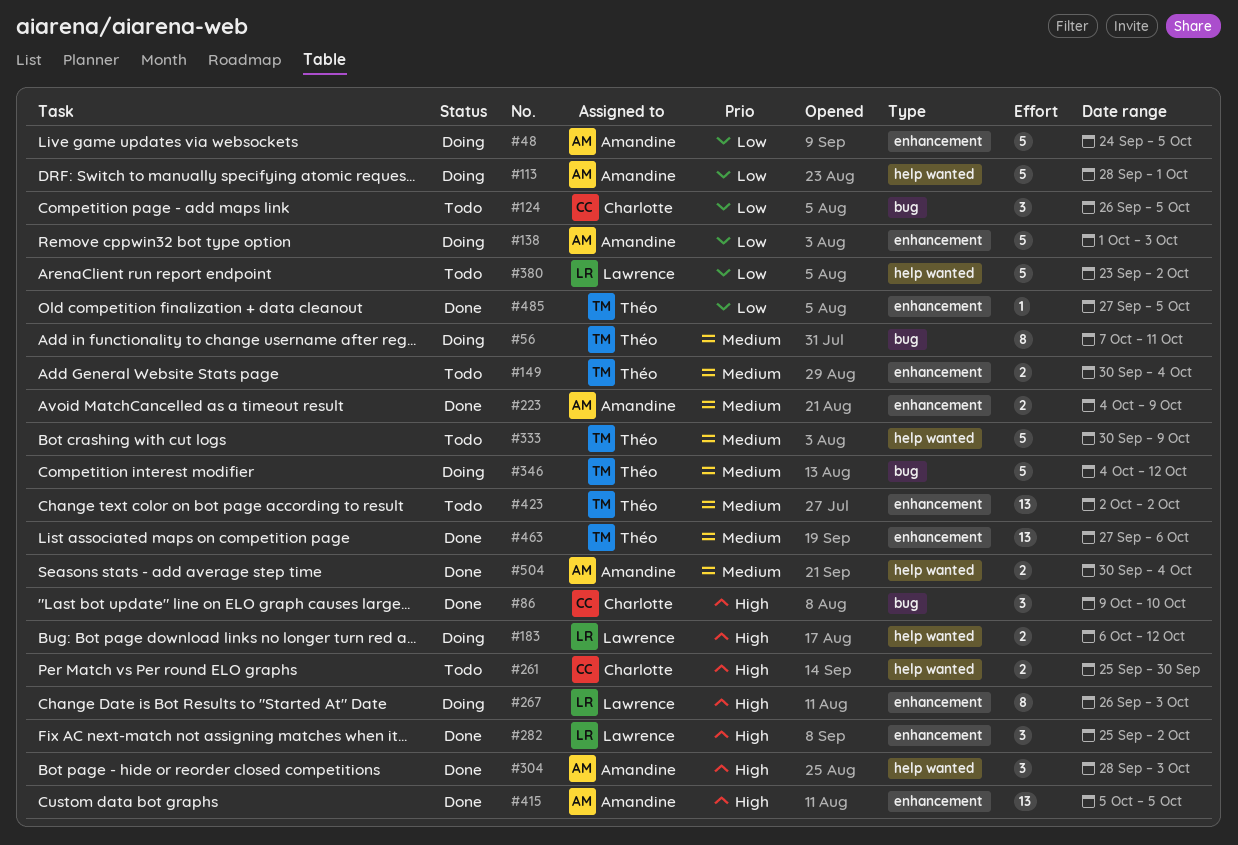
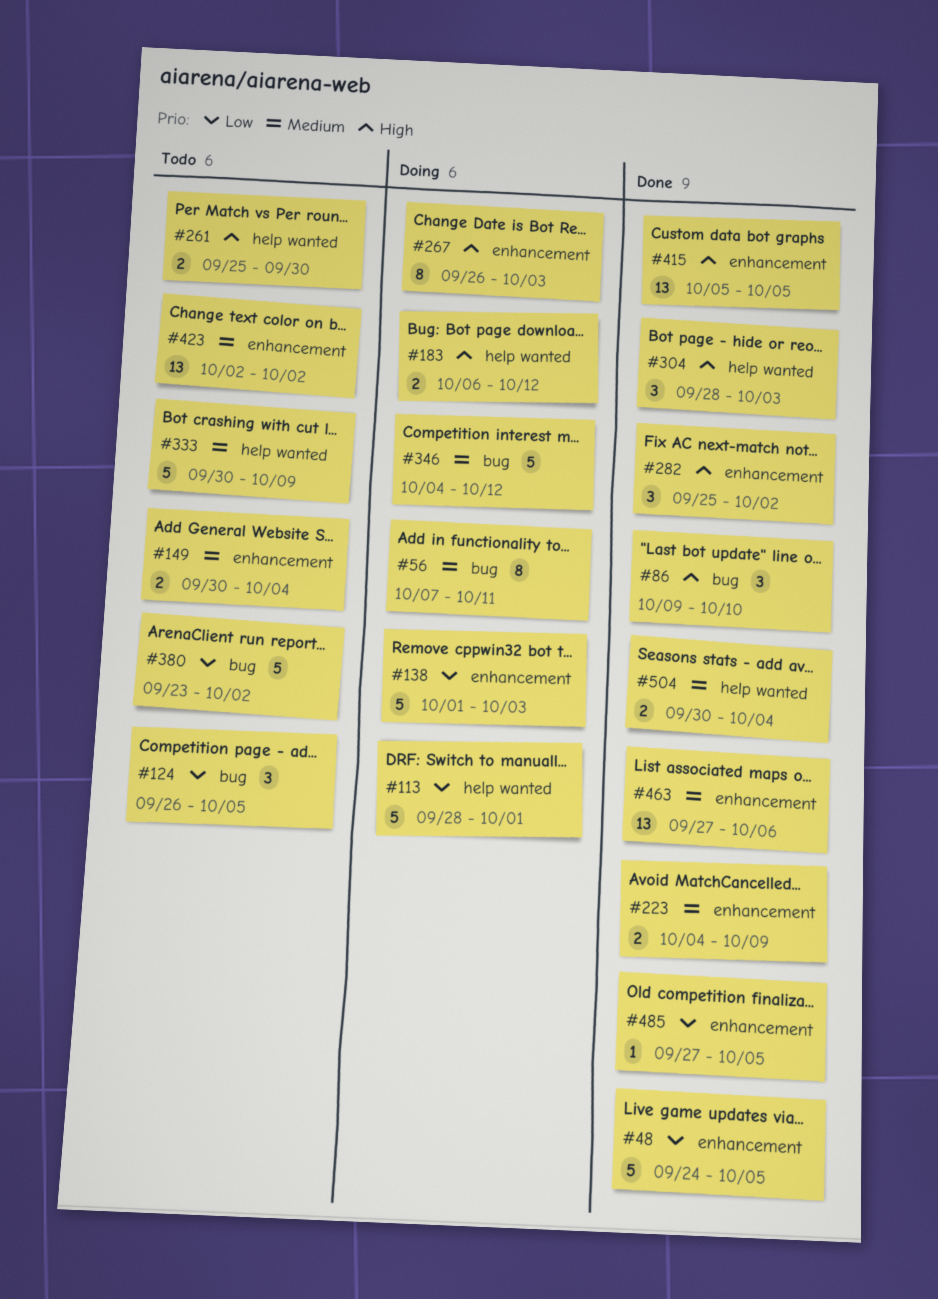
#48, status: Doing -> Done
#380, label: help wanted -> bug

